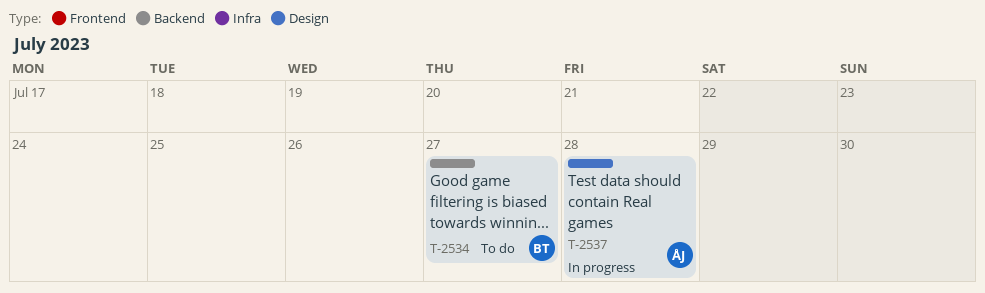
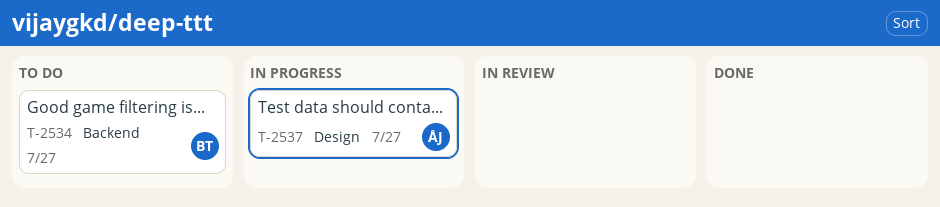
T-2537, due: Jul 28 -> Jul 27

